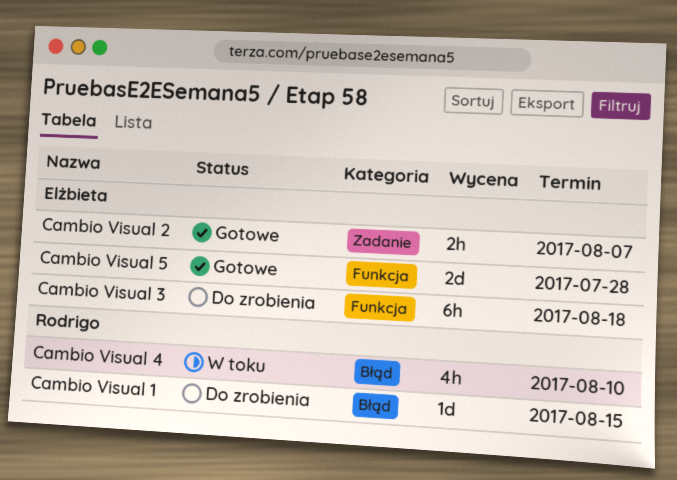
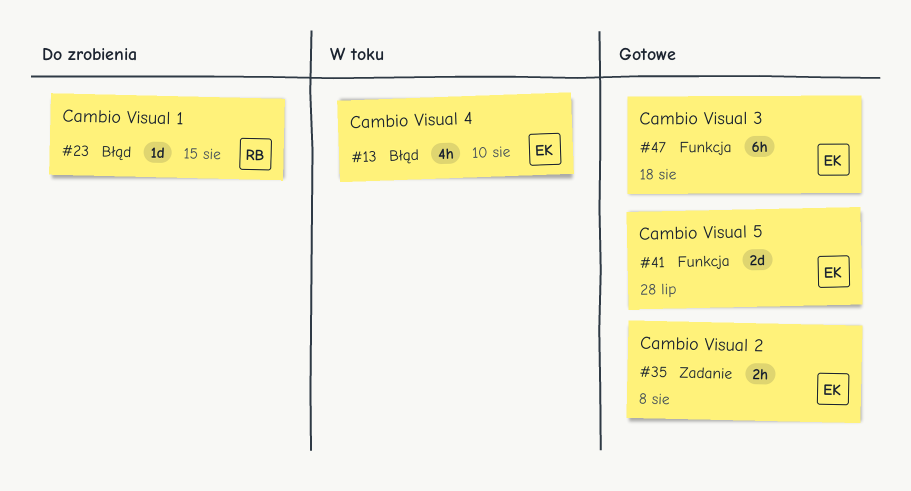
Cambio Visual 2, due: Aug 7 -> Aug 8
Cambio Visual 3, status: Do zrobienia -> Gotowe
Cambio Visual 4, owner: Rodrigo -> Elżbieta

